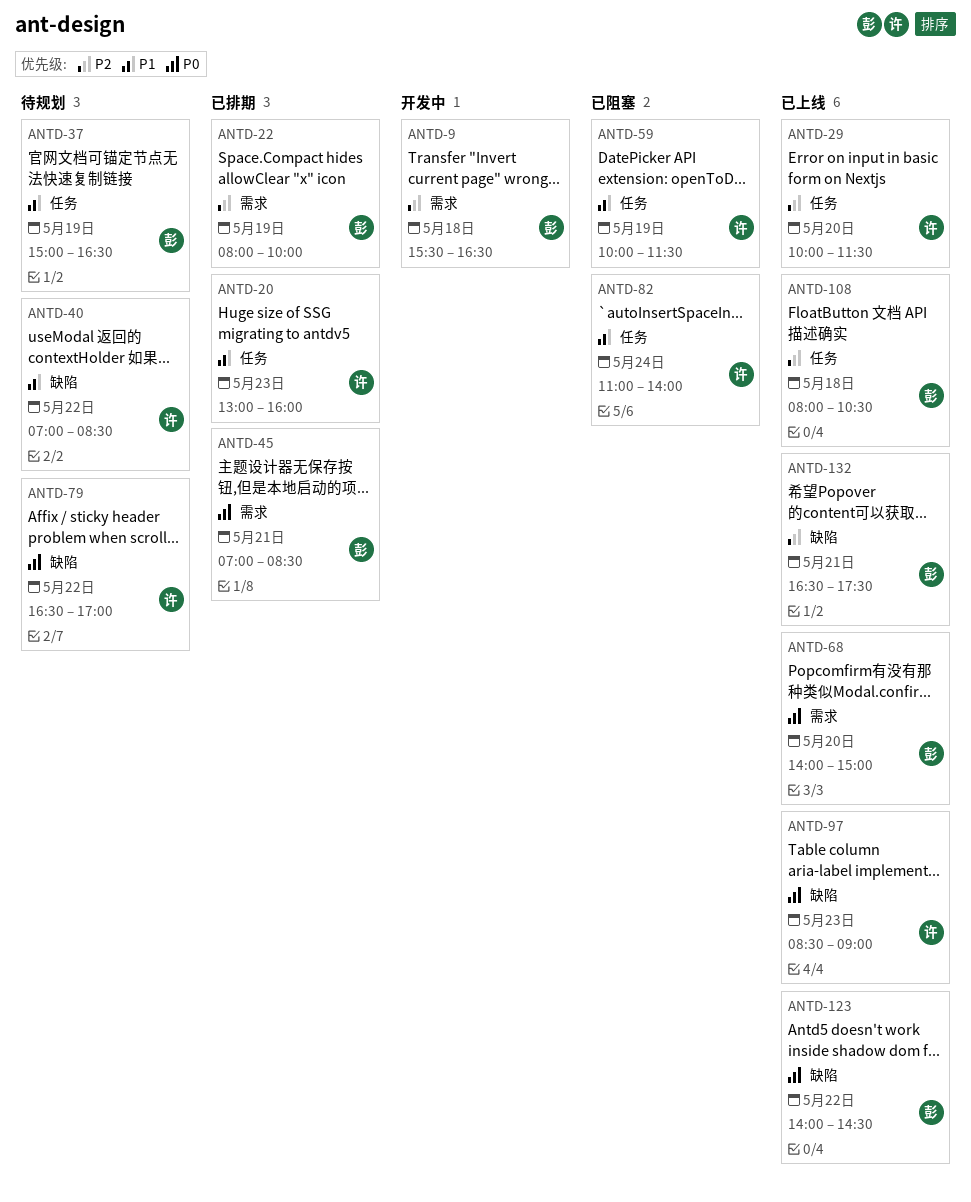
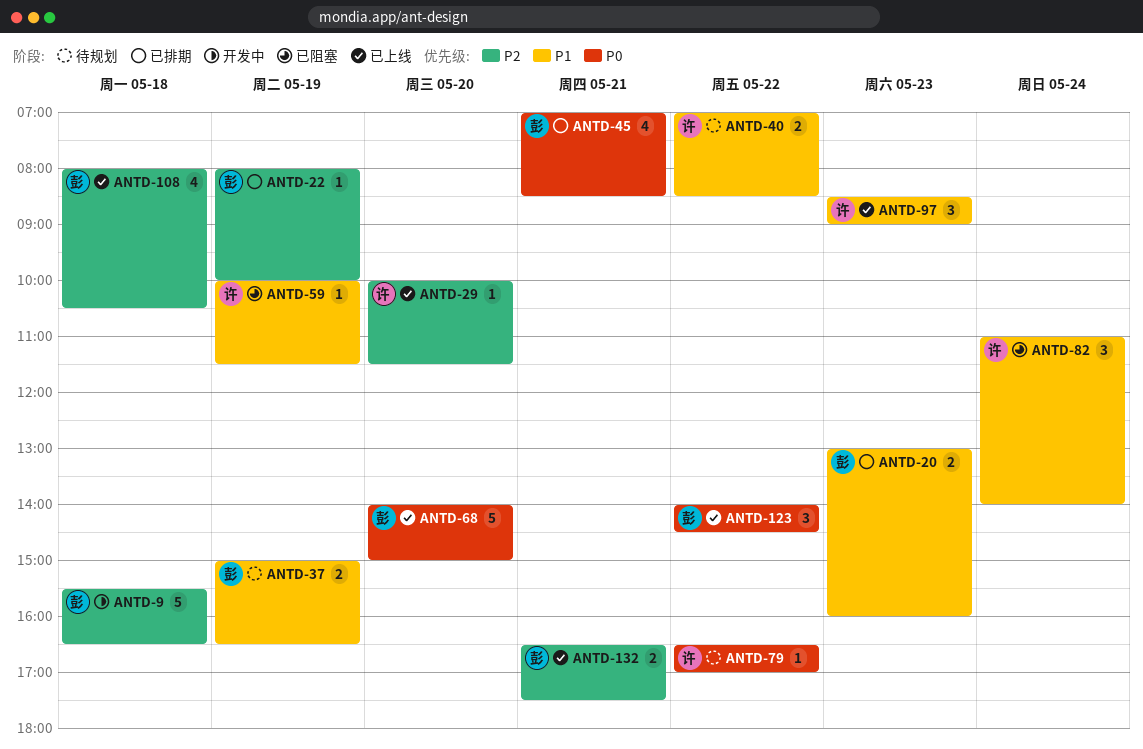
ANTD-20, owner: 许 -> 彭
ANTD-97, priority: P0 -> P1

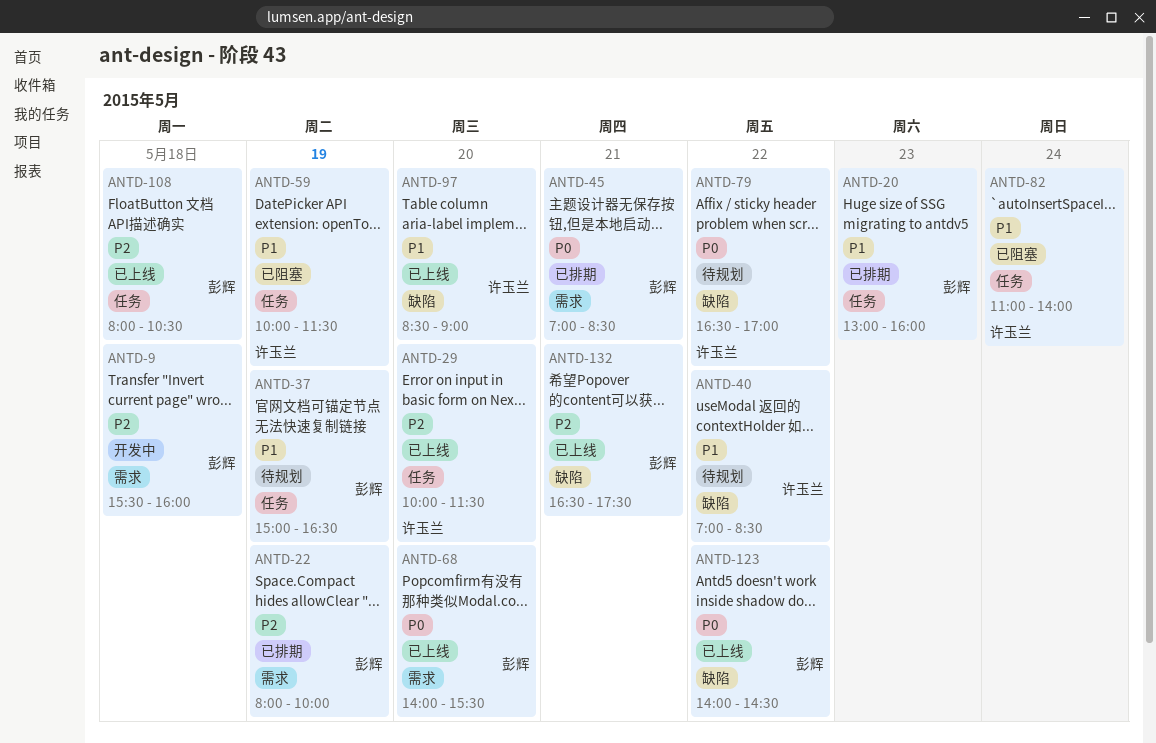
ANTD-9, ends: 16:30 -> 16:00
ANTD-68, ends: 15:00 -> 15:30
ANTD-97, day: May 23 -> May 20

